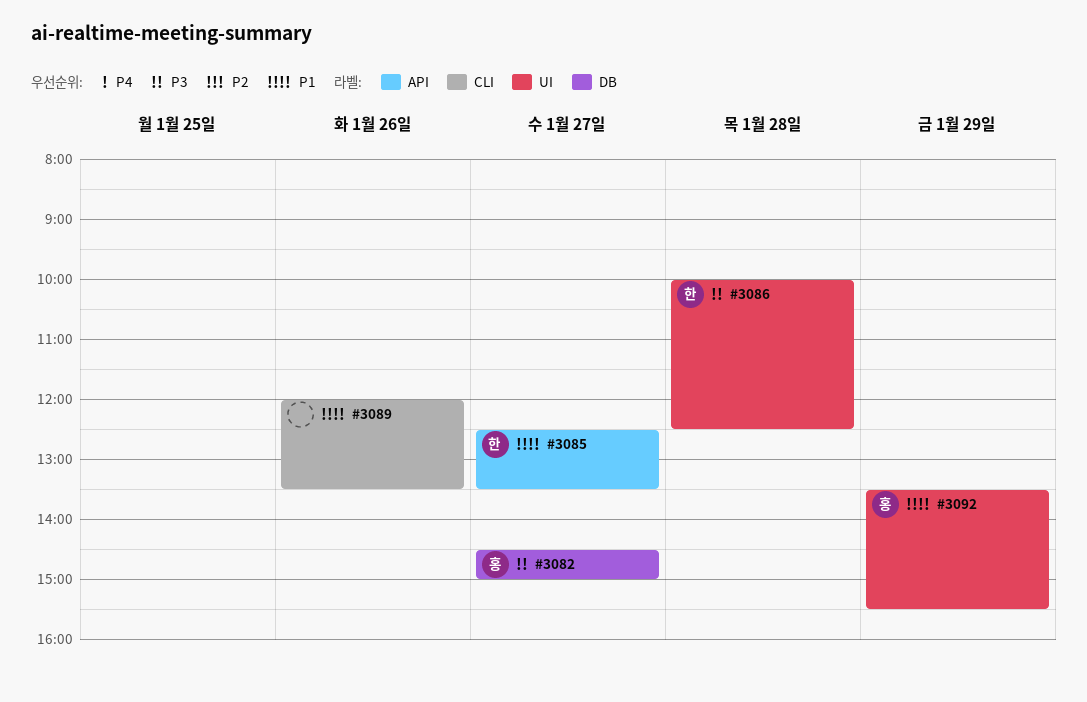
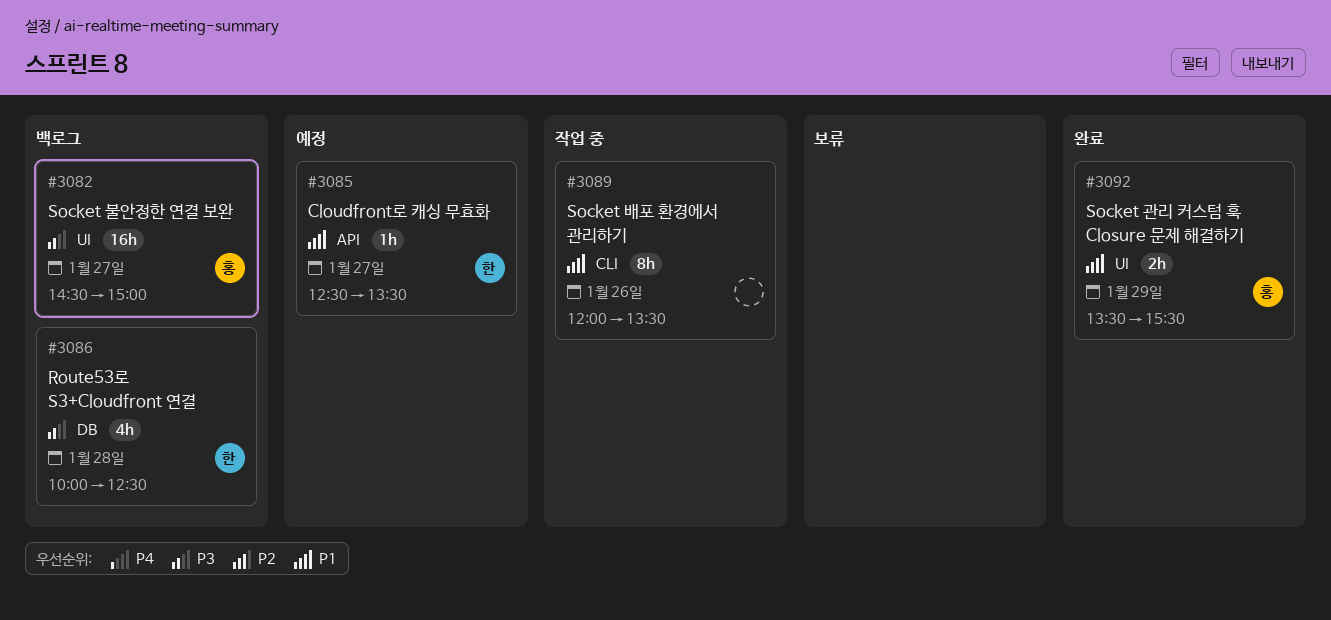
#3082, label: DB -> UI
#3086, label: UI -> DB

